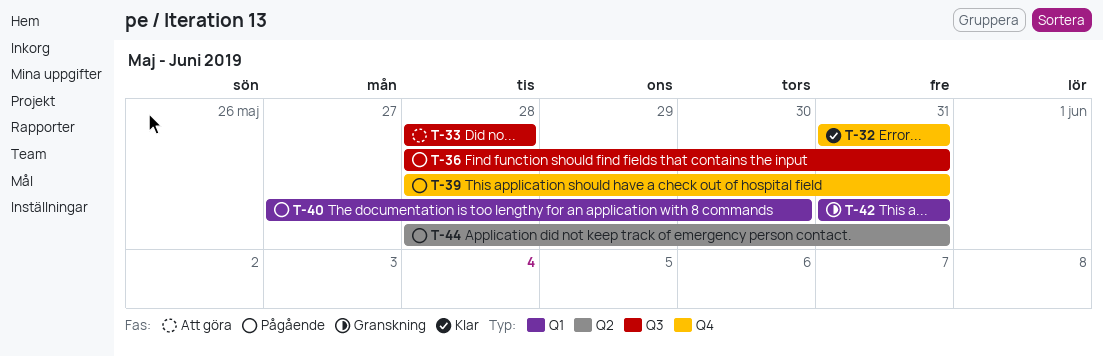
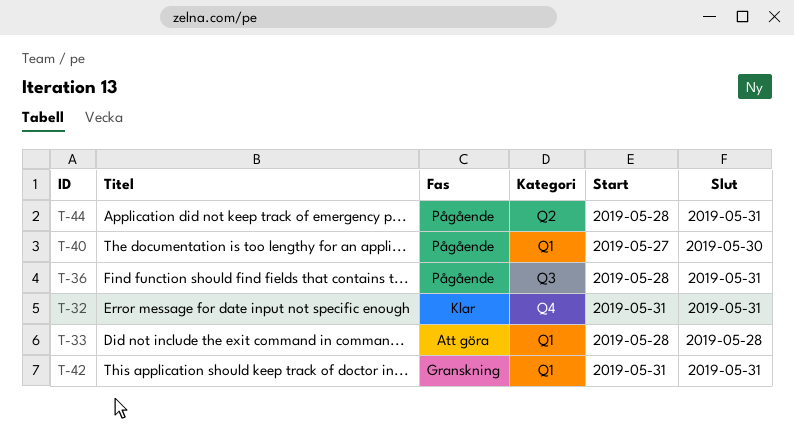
T-33, label: Q3 -> Q1
T-39: present -> none

